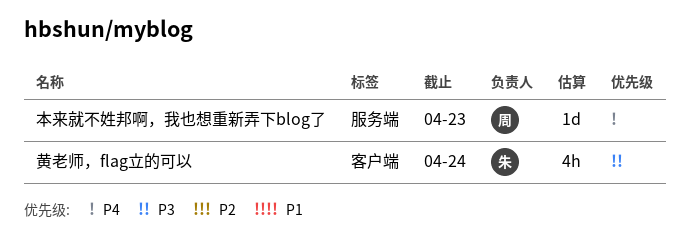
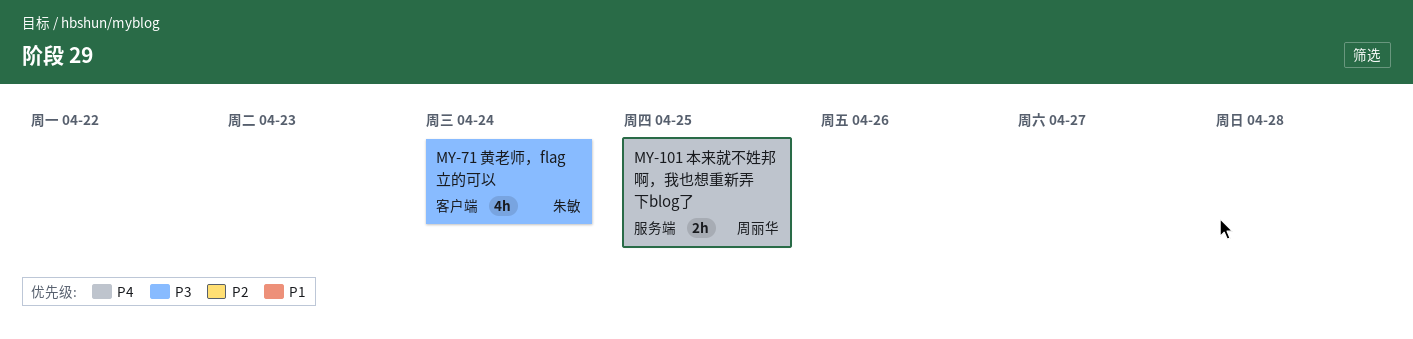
本来就不姓邦啊，我也想重新弄下blog了, estimate: 1d -> 2h
本来就不姓邦啊，我也想重新弄下blog了, due: Apr 23 -> Apr 25

